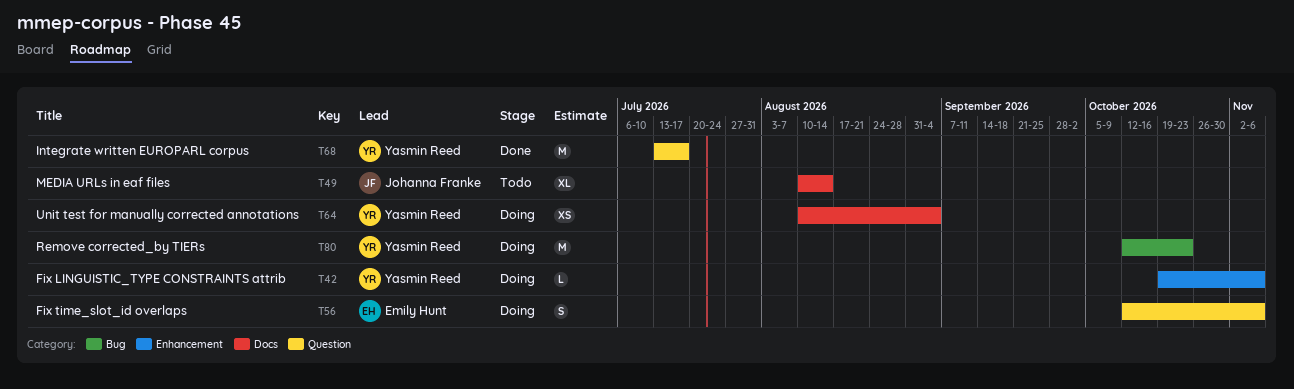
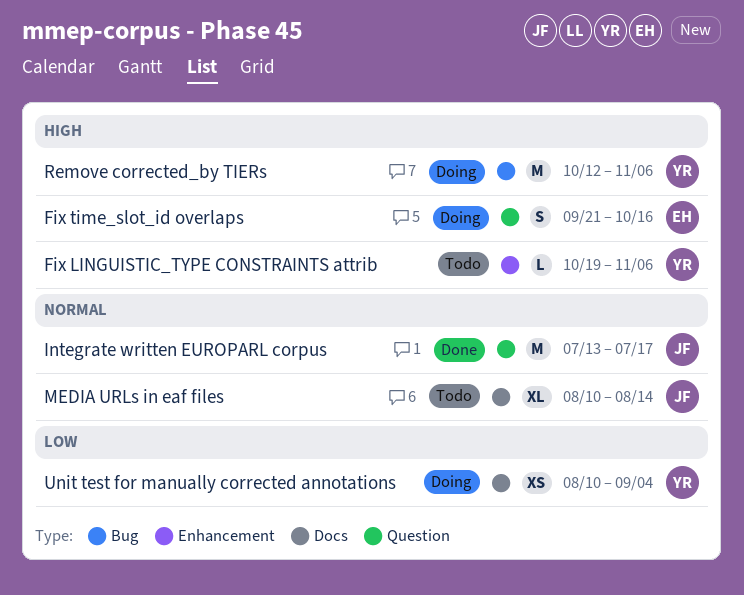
Fix LINGUISTIC_TYPE CONSTRAINTS attrib, status: Doing -> Todo
Fix time_slot_id overlaps, start: Oct 12 -> Sep 21
Fix time_slot_id overlaps, due: Nov 6 -> Oct 16
Integrate written EUROPARL corpus, owner: Yasmin Reed -> Johanna Franke
Remove corrected_by TIERs, due: Oct 23 -> Nov 6

